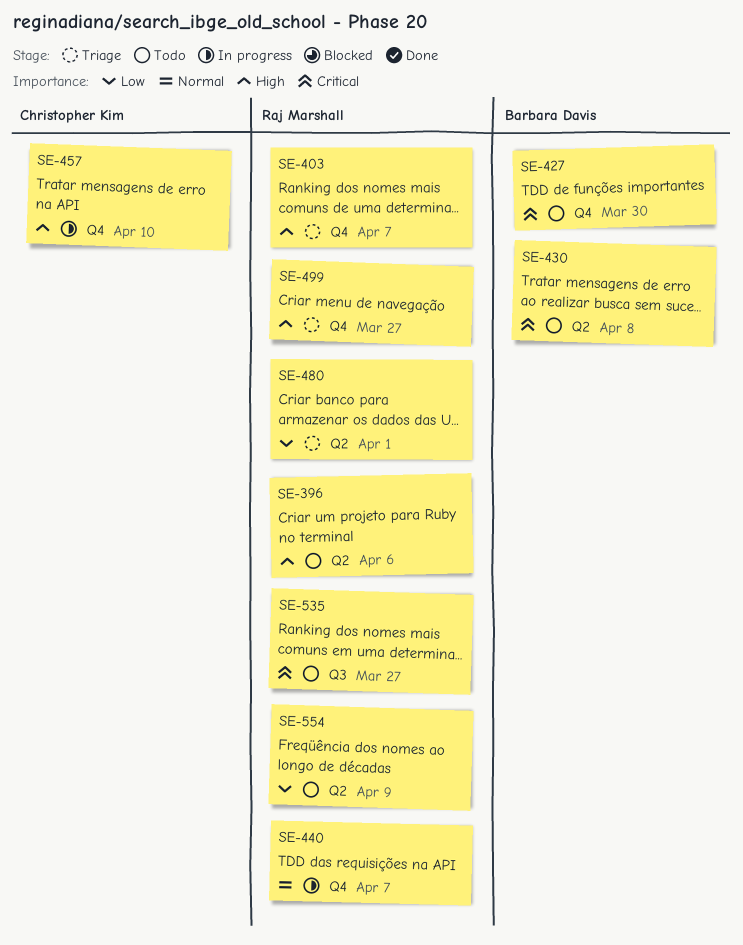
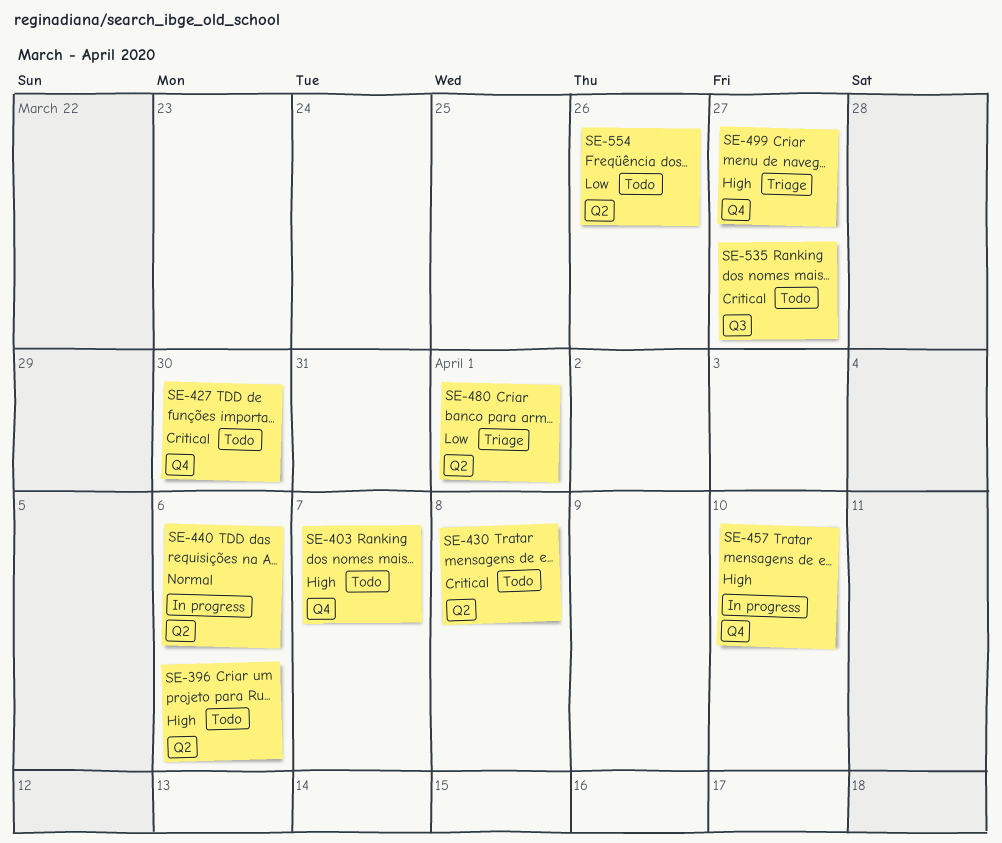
SE-403, status: Triage -> Todo
SE-440, label: Q4 -> Q2
SE-440, due: Apr 7 -> Apr 6
SE-554, due: Apr 9 -> Mar 26

